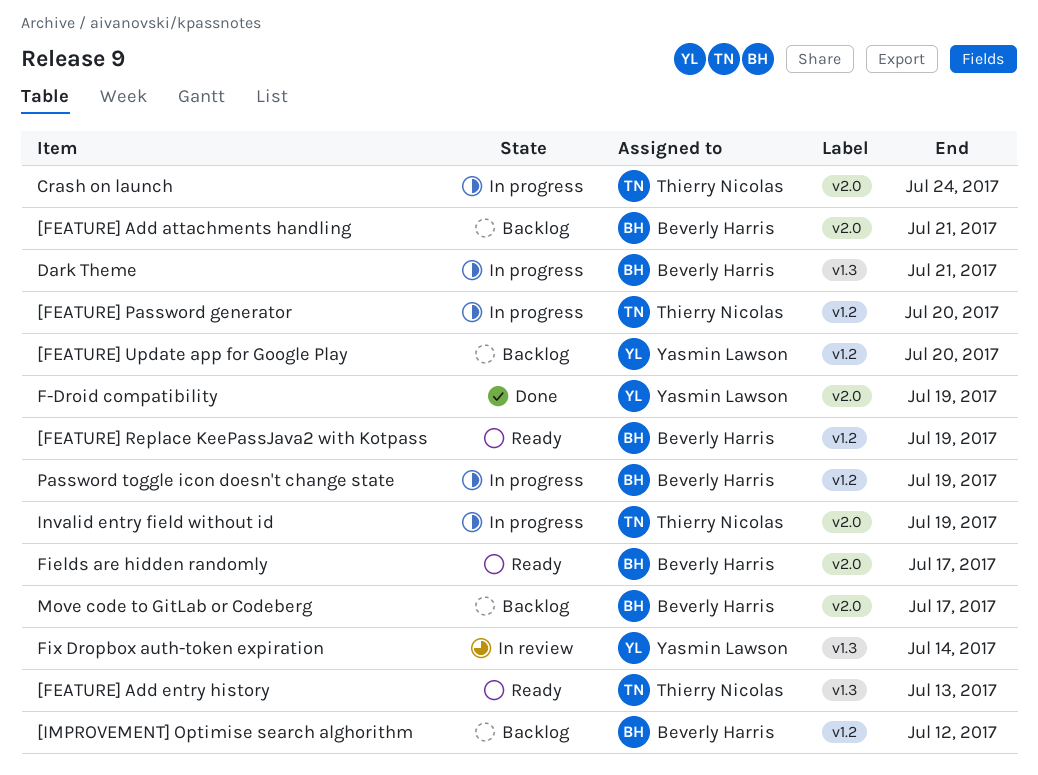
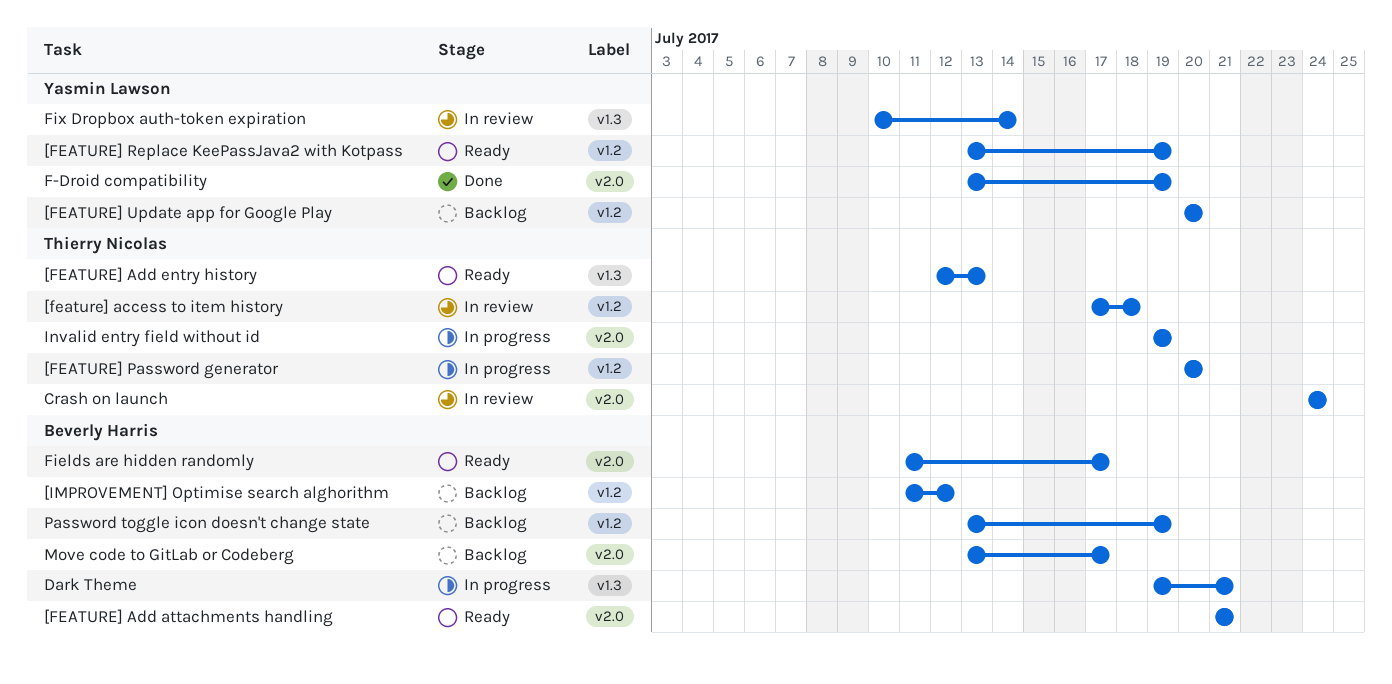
[feature] access to item history: none -> present
[FEATURE] Add attachments handling, status: Backlog -> Ready
[FEATURE] Replace KeePassJava2 with Kotpass, owner: Beverly Harris -> Yasmin Lawson
Crash on launch, status: In progress -> In review
Password toggle icon doesn't change state, status: In progress -> Backlog

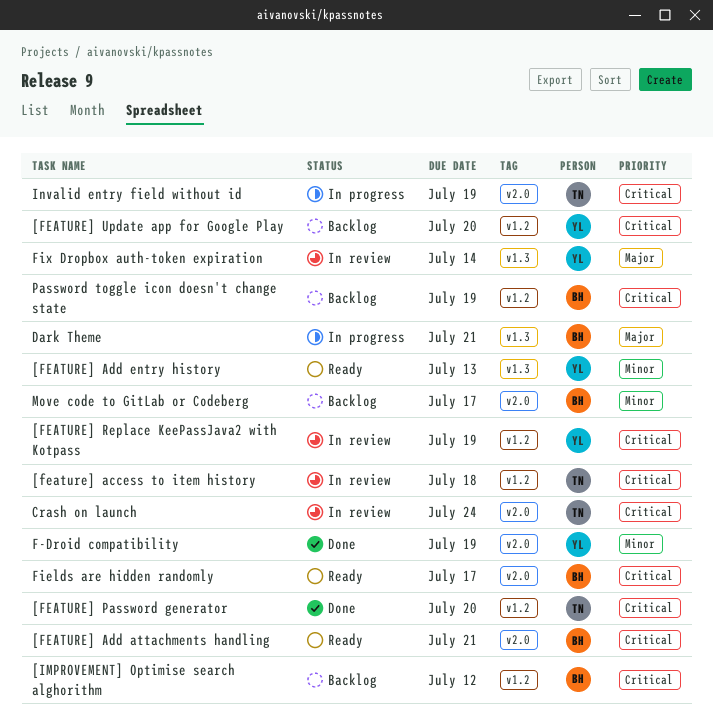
[FEATURE] Add entry history, owner: Thierry Nicolas -> Yasmin Lawson
[FEATURE] Password generator, status: In progress -> Done
[FEATURE] Replace KeePassJava2 with Kotpass, status: Ready -> In review

